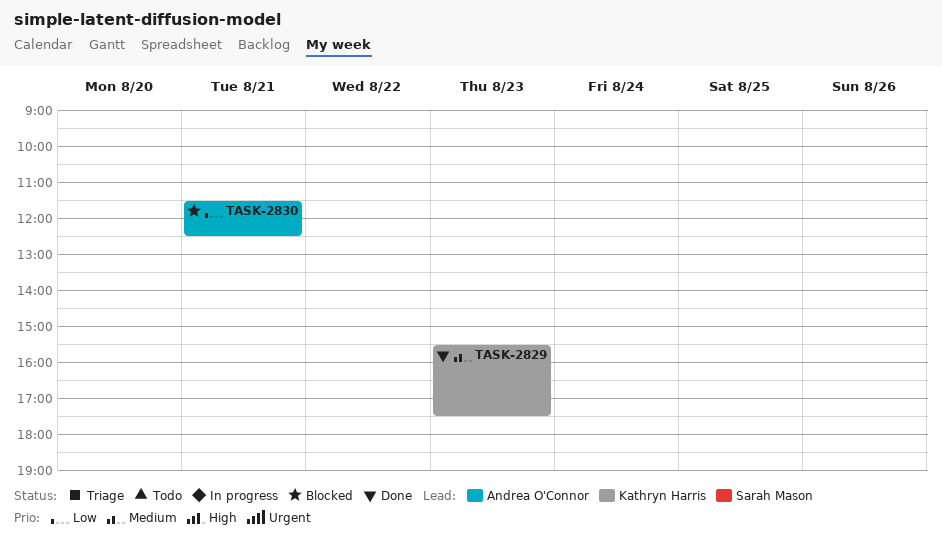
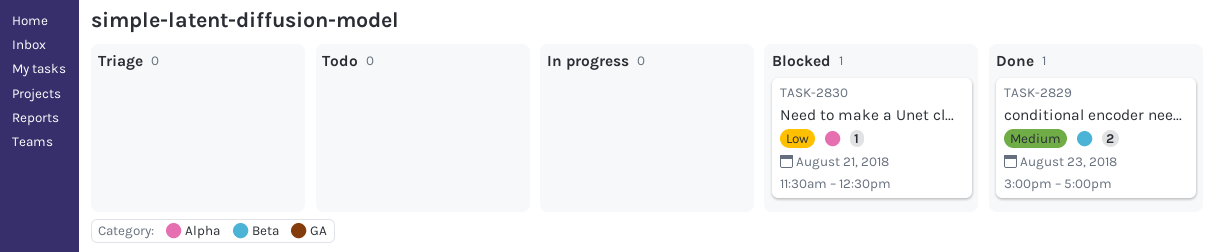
TASK-2829, begins: 15:30 -> 15:00
TASK-2829, ends: 17:30 -> 17:00

